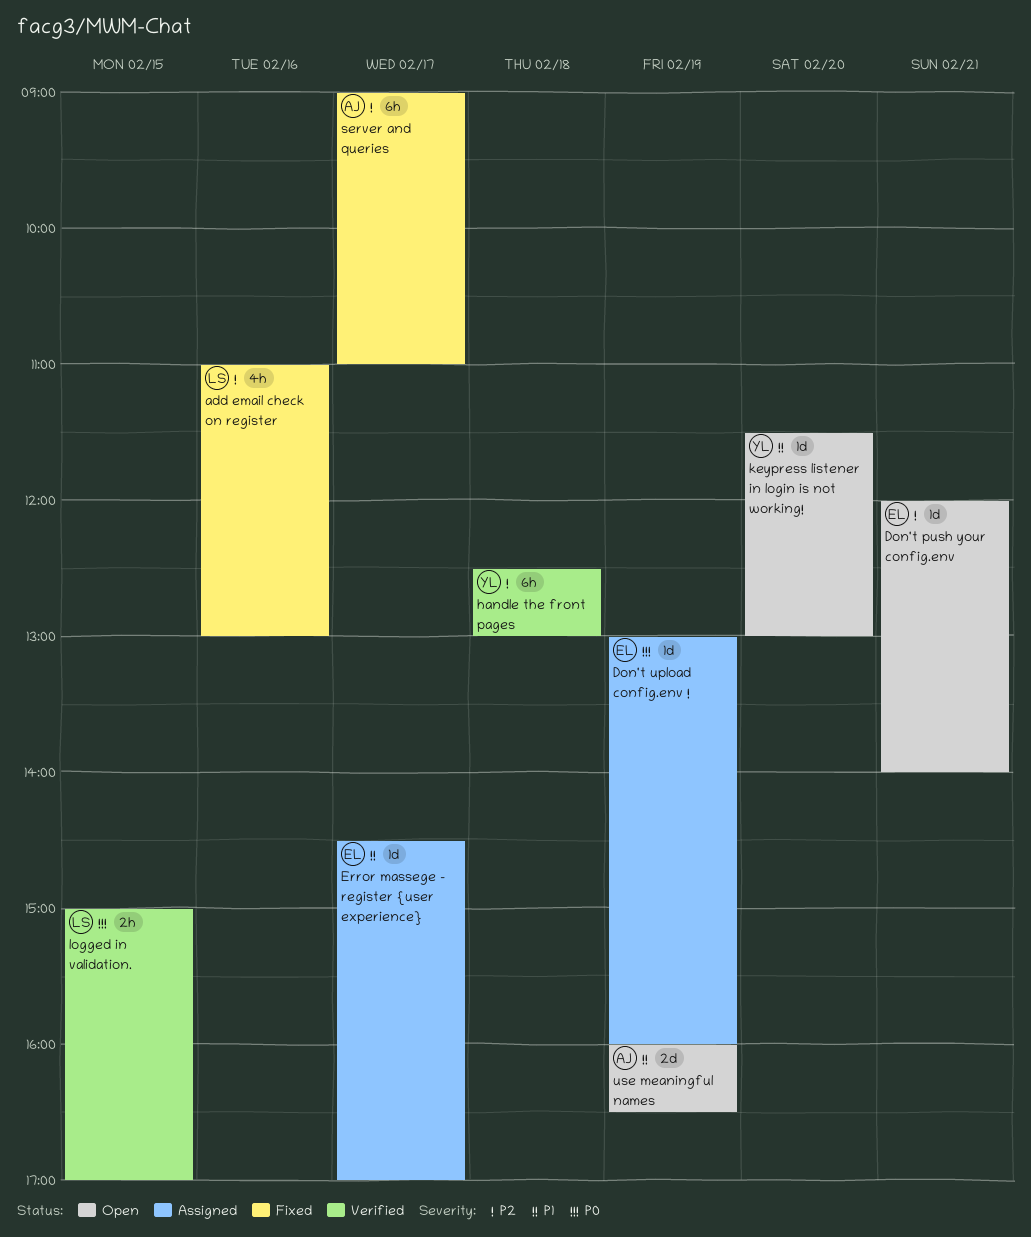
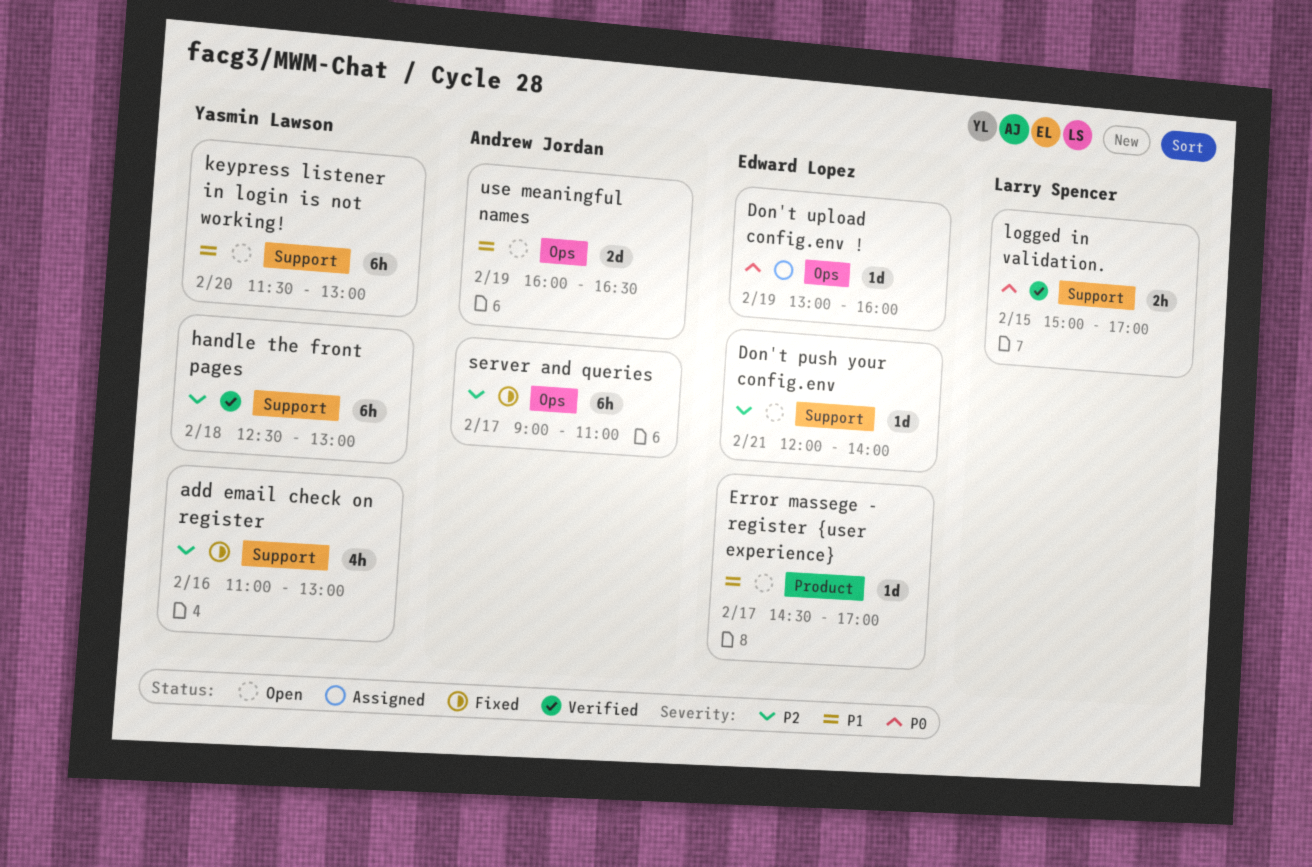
add email check on register, owner: Larry Spencer -> Yasmin Lawson
Error massege - register {user experience}, status: Assigned -> Open
keypress listener in login is not working!, estimate: 1d -> 6h

